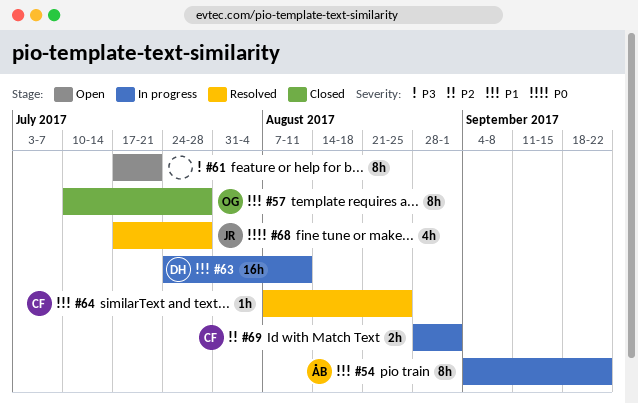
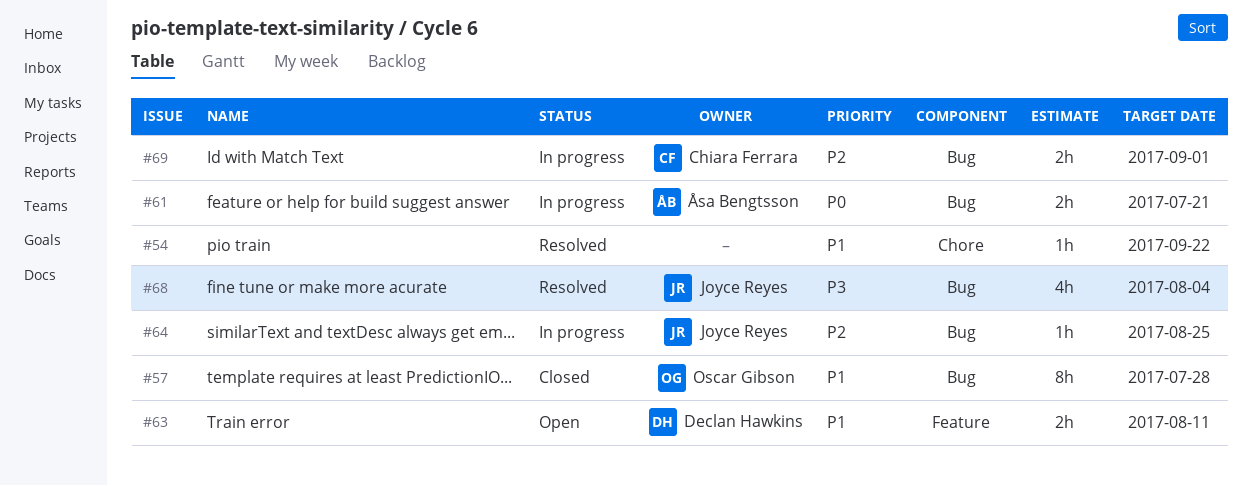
#54, status: In progress -> Resolved
#54, owner: Åsa Bengtsson -> none
#54, estimate: 8h -> 1h
#61, status: Open -> In progress
#61, owner: none -> Åsa Bengtsson
#61, priority: P3 -> P0
#61, estimate: 8h -> 2h
#63, status: In progress -> Open
#63, estimate: 16h -> 2h
#64, status: Resolved -> In progress
#64, owner: Chiara Ferrara -> Joyce Reyes
#64, priority: P1 -> P2
#68, priority: P0 -> P3
#68, due: Jul 28 -> Aug 4

